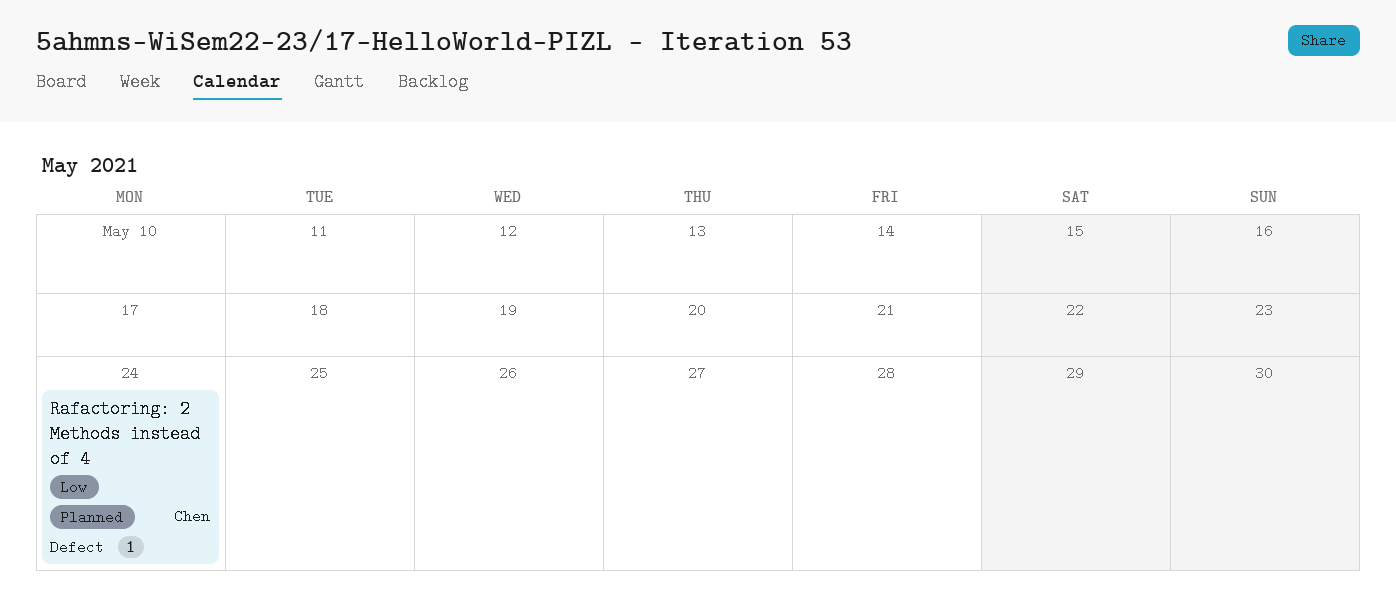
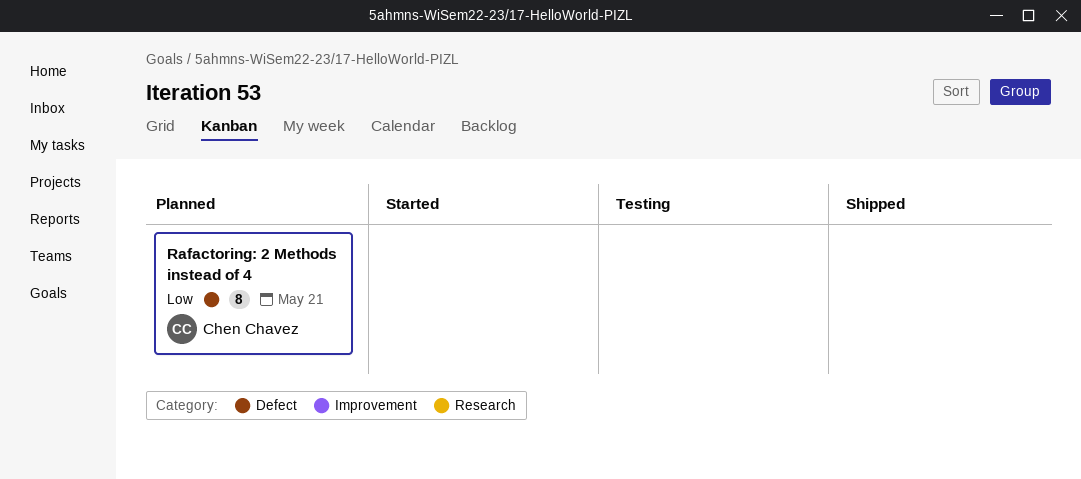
Rafactoring: 2 Methods instead of 4, estimate: 1 -> 8
Rafactoring: 2 Methods instead of 4, due: May 24 -> May 21

